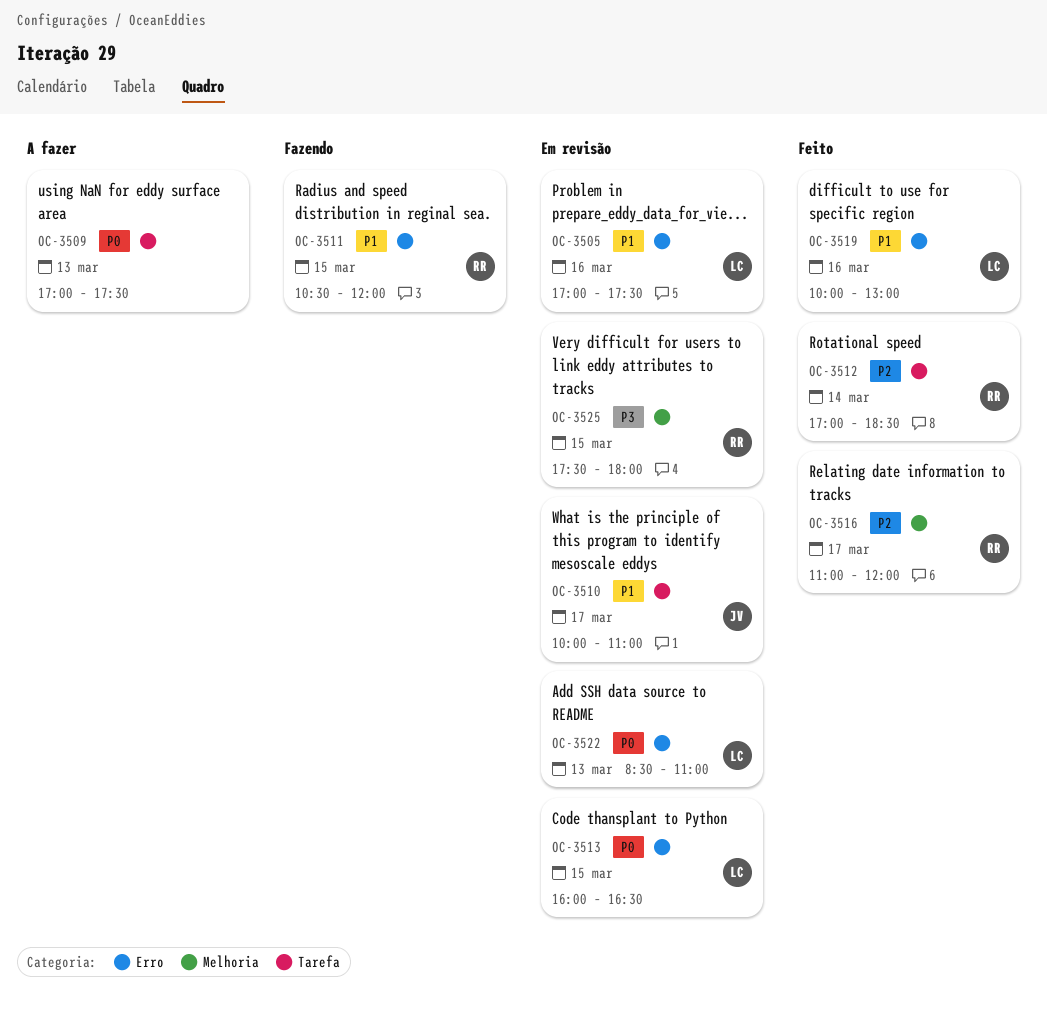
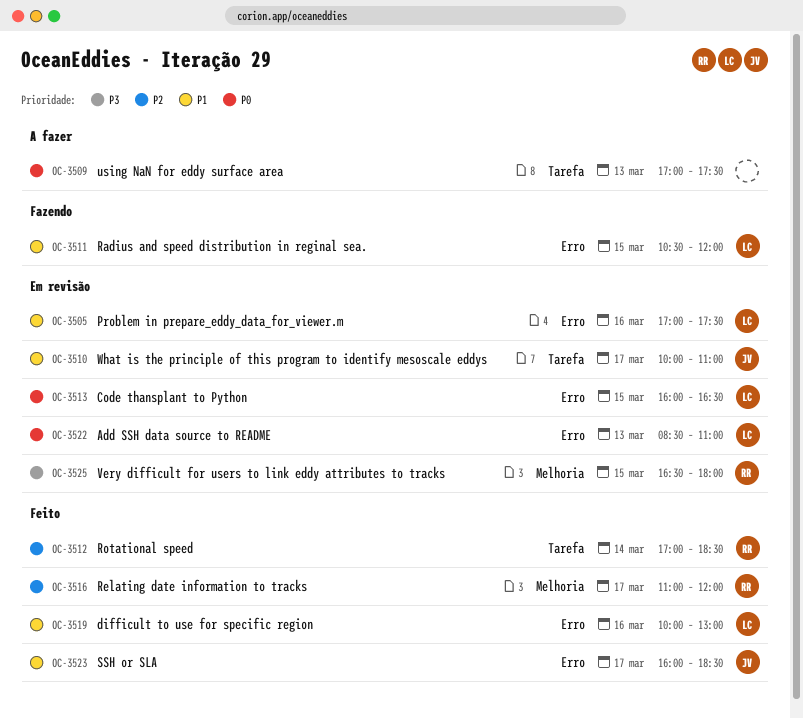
OC-3511, owner: RR -> LC
OC-3523: none -> present
OC-3525, begins: 17:30 -> 16:30

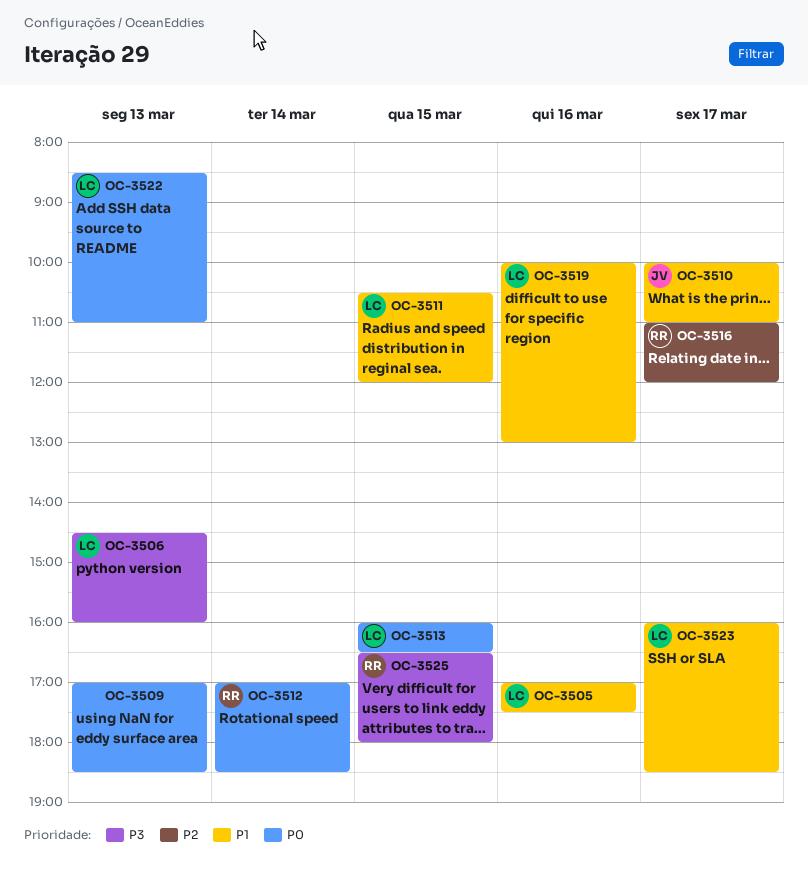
OC-3506: none -> present
OC-3509, ends: 17:30 -> 18:30
OC-3512, priority: P2 -> P0
OC-3523, owner: JV -> LC

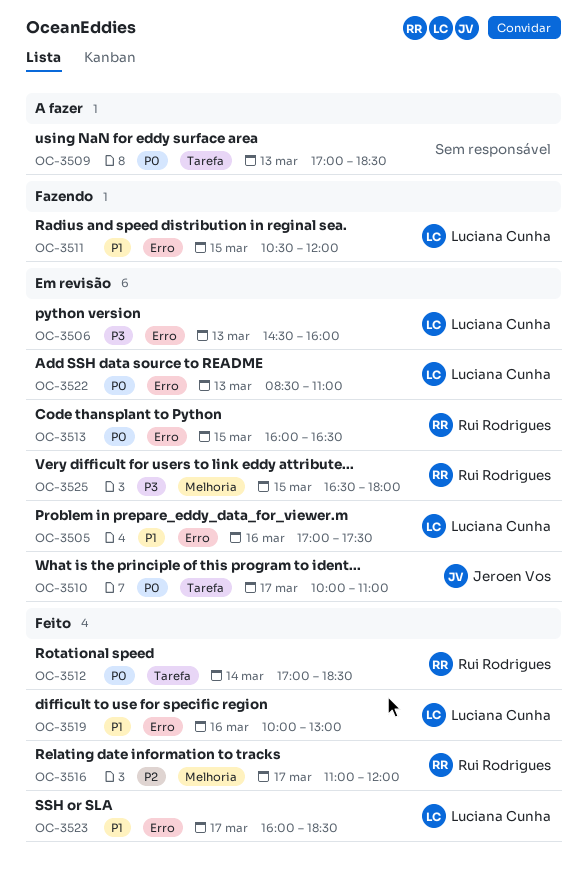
OC-3510, priority: P1 -> P0
OC-3513, owner: Luciana Cunha -> Rui Rodrigues

